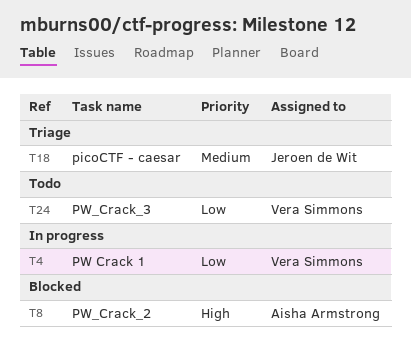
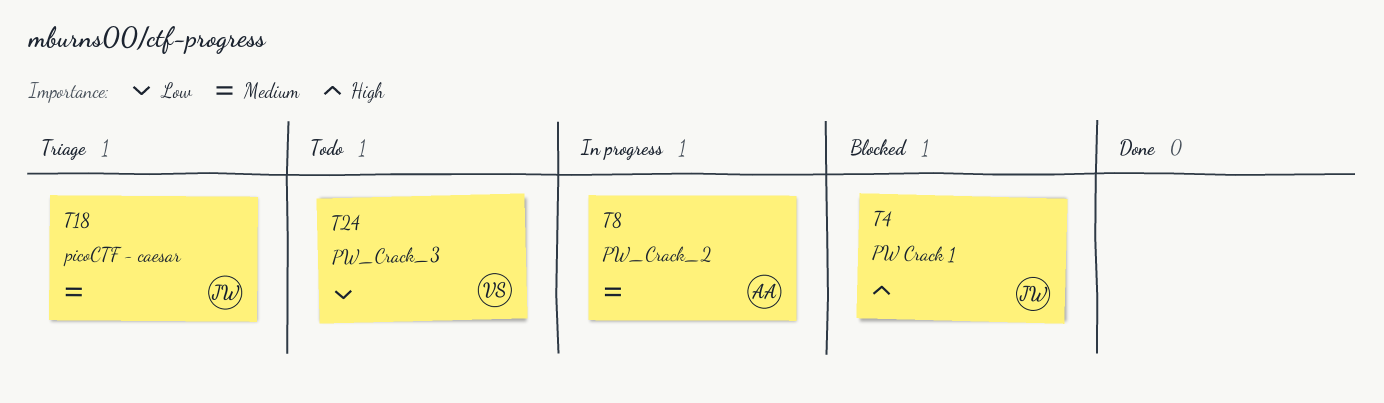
T4, status: In progress -> Blocked
T4, owner: Vera Simmons -> Jeroen de Wit
T4, priority: Low -> High
T8, status: Blocked -> In progress
T8, priority: High -> Medium

